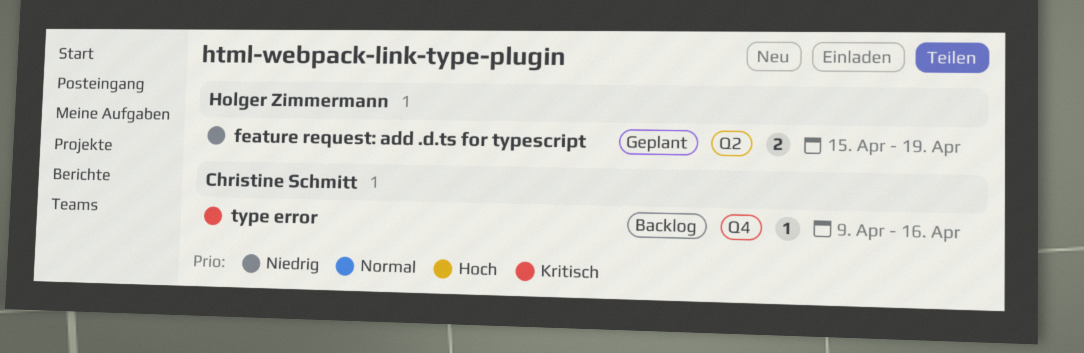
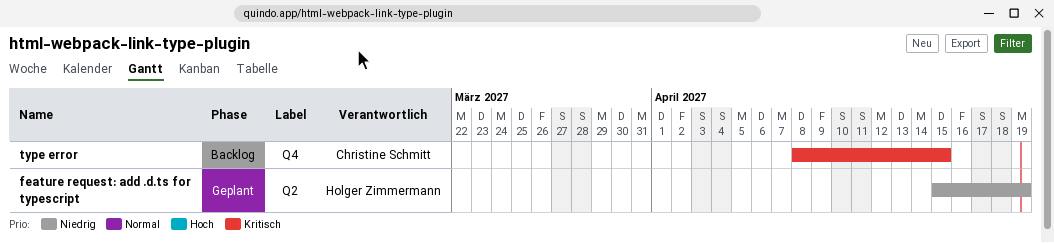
type error, start: Apr 9 -> Apr 8
type error, due: Apr 16 -> Apr 15

